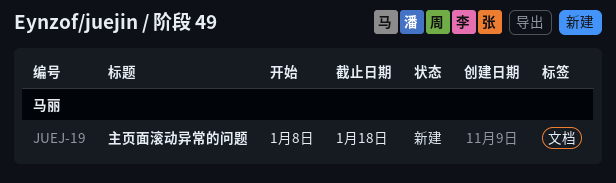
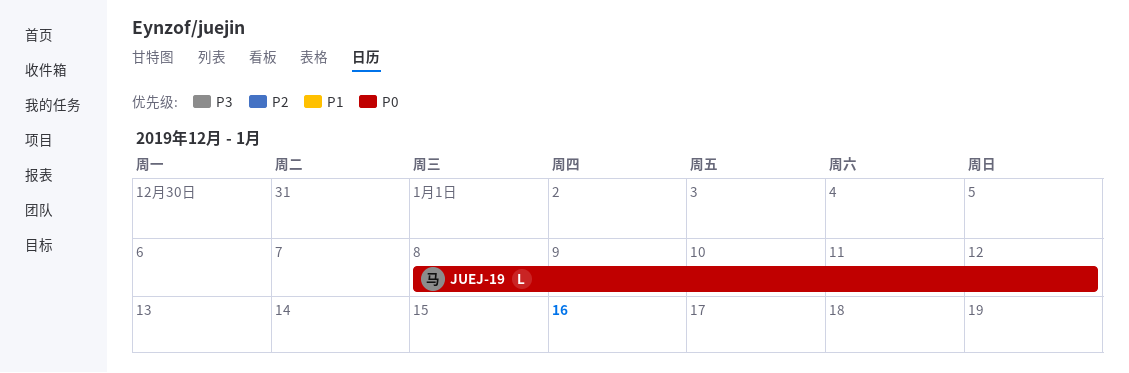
JUEJ-19, due: Jan 18 -> Jan 12

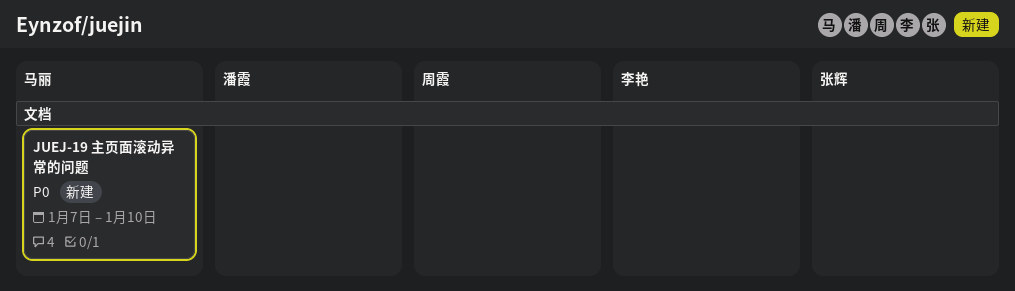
JUEJ-19, start: Jan 8 -> Jan 7
JUEJ-19, due: Jan 12 -> Jan 10

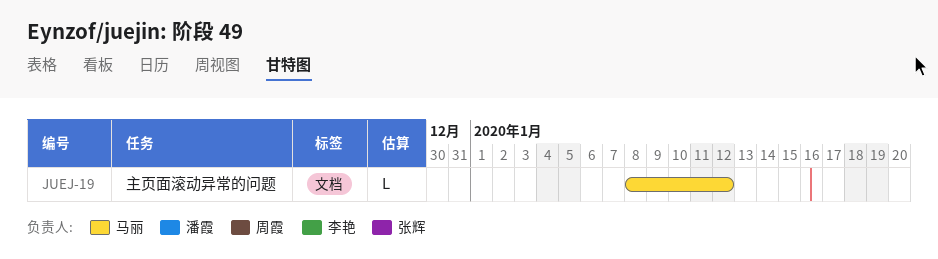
JUEJ-19, start: Jan 7 -> Jan 8
JUEJ-19, due: Jan 10 -> Jan 12

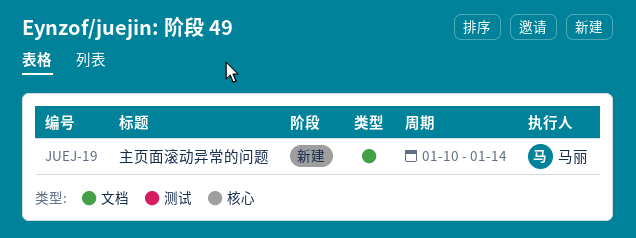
JUEJ-19, start: Jan 8 -> Jan 10
JUEJ-19, due: Jan 12 -> Jan 14

